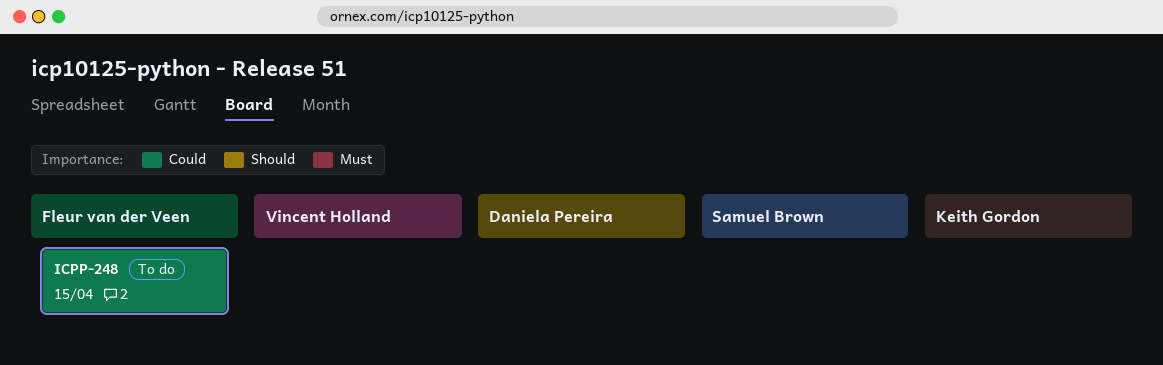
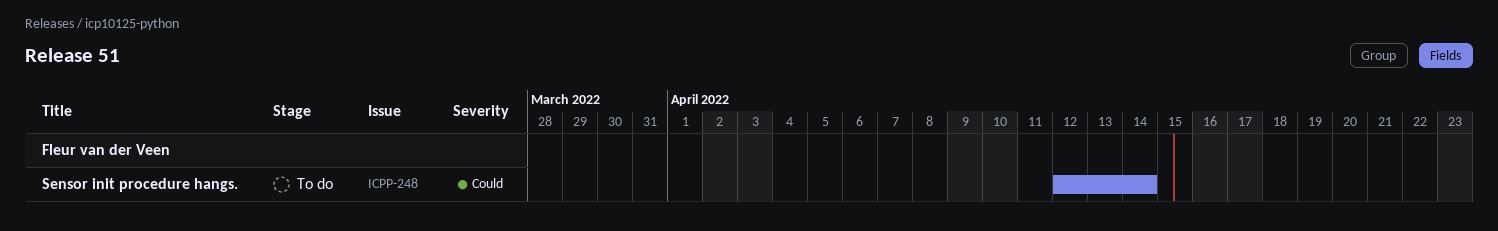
ICPP-248, due: Apr 15 -> Apr 14

